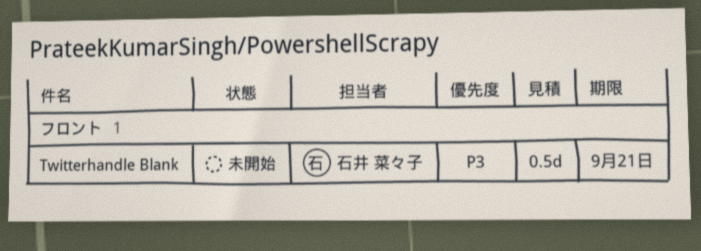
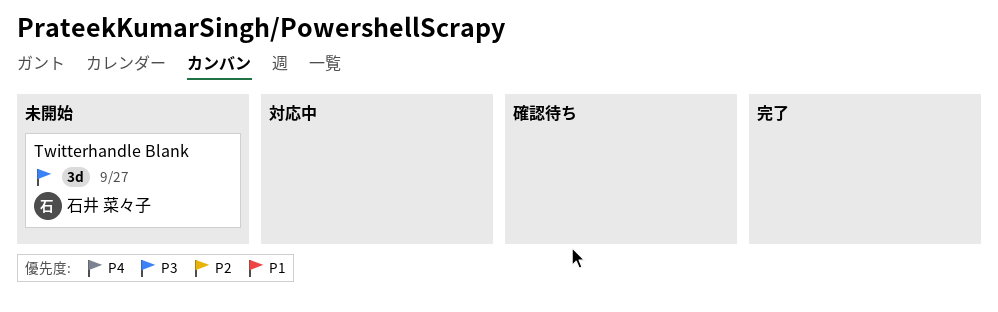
Twitterhandle Blank, estimate: 0.5d -> 3d
Twitterhandle Blank, due: Sep 21 -> Sep 27

